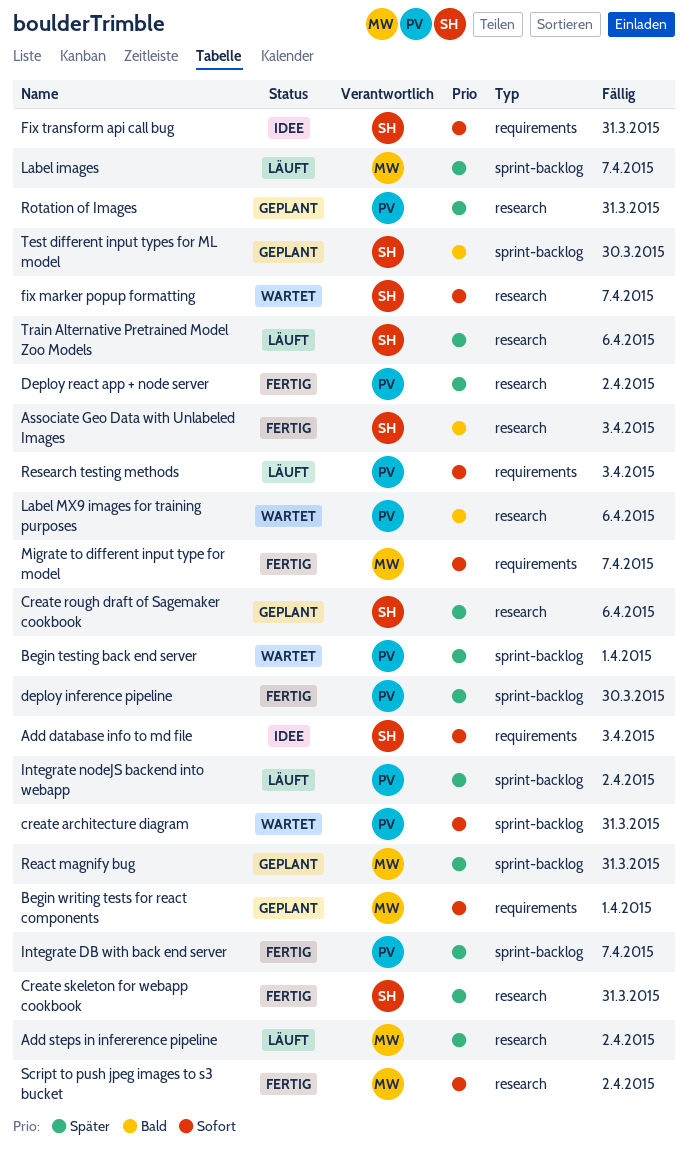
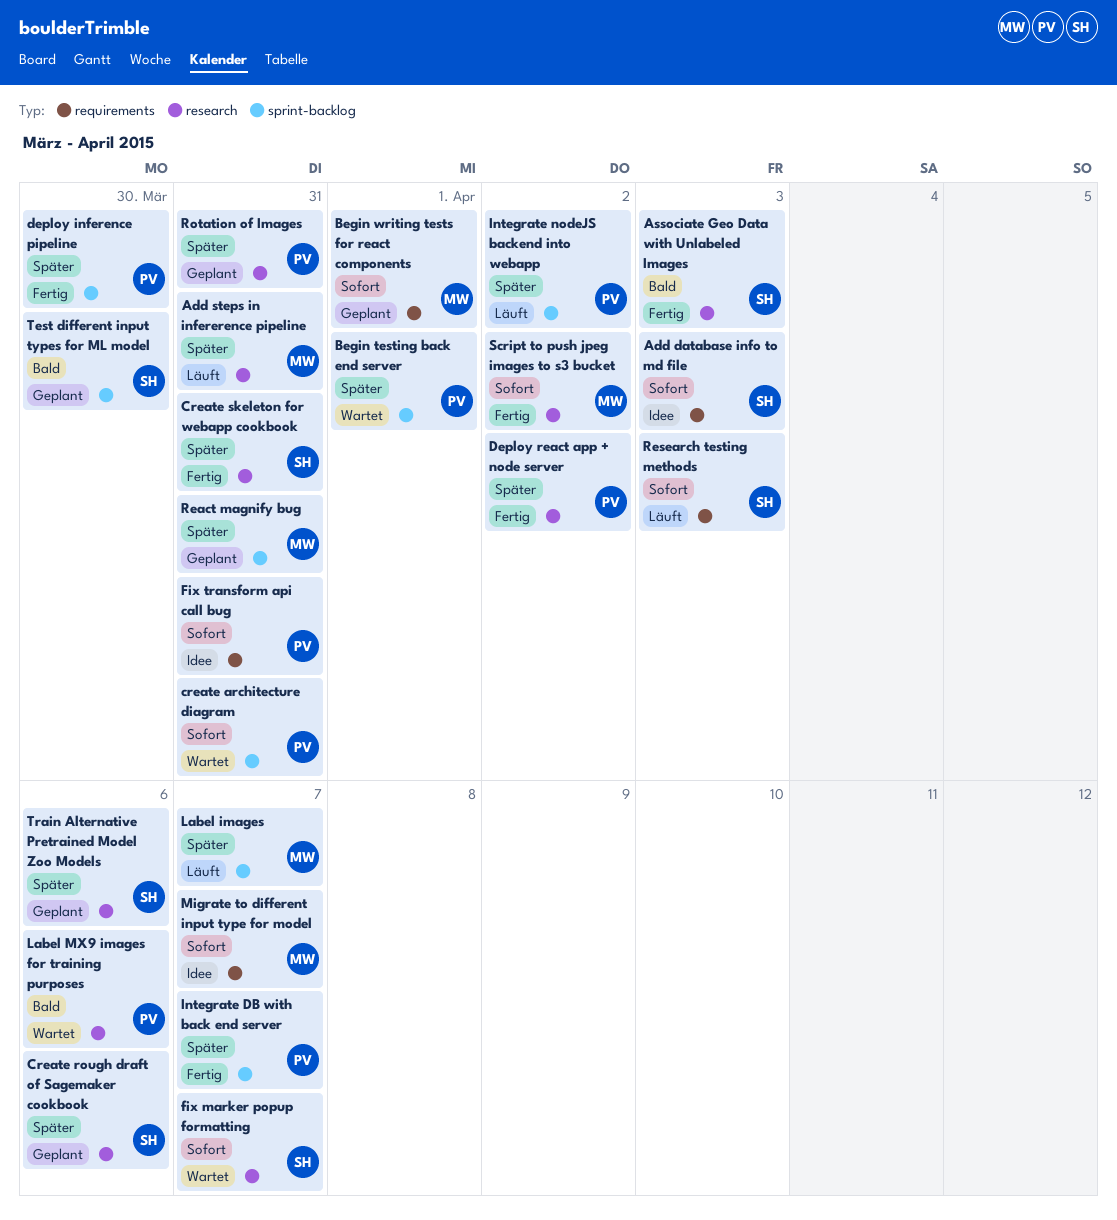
Add steps in infererence pipeline, due: Apr 2 -> Mar 31
Fix transform api call bug, owner: SH -> PV
Migrate to different input type for model, status: Fertig -> Idee
Research testing methods, owner: PV -> SH
Train Alternative Pretrained Model Zoo Models, status: Läuft -> Geplant

